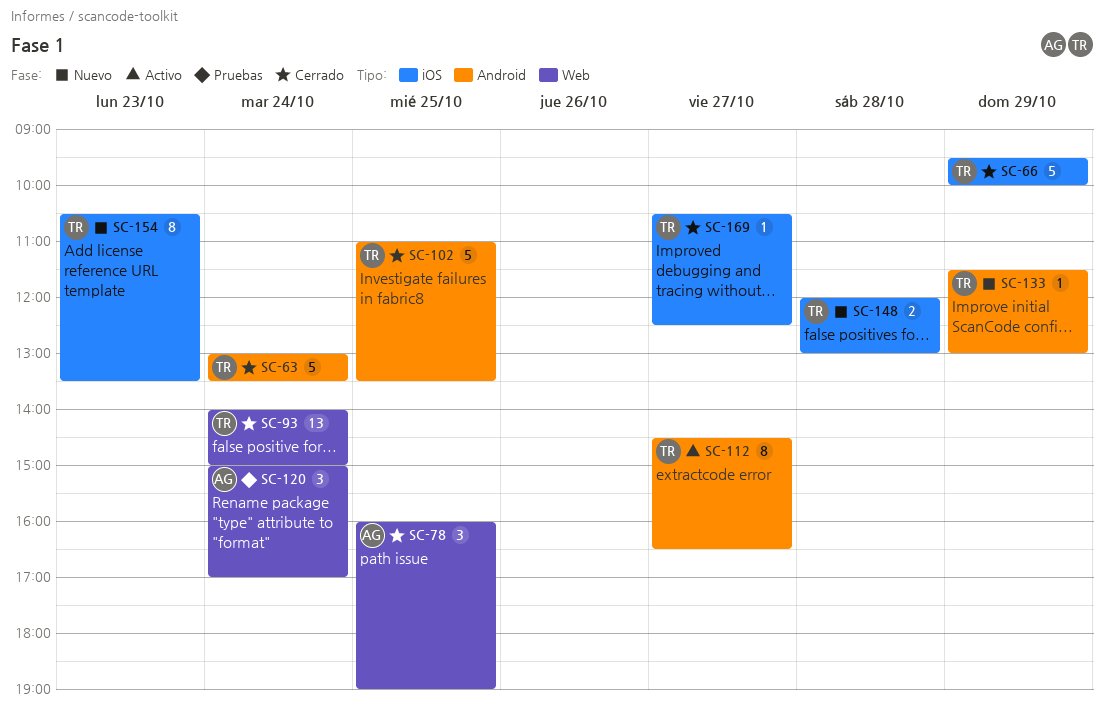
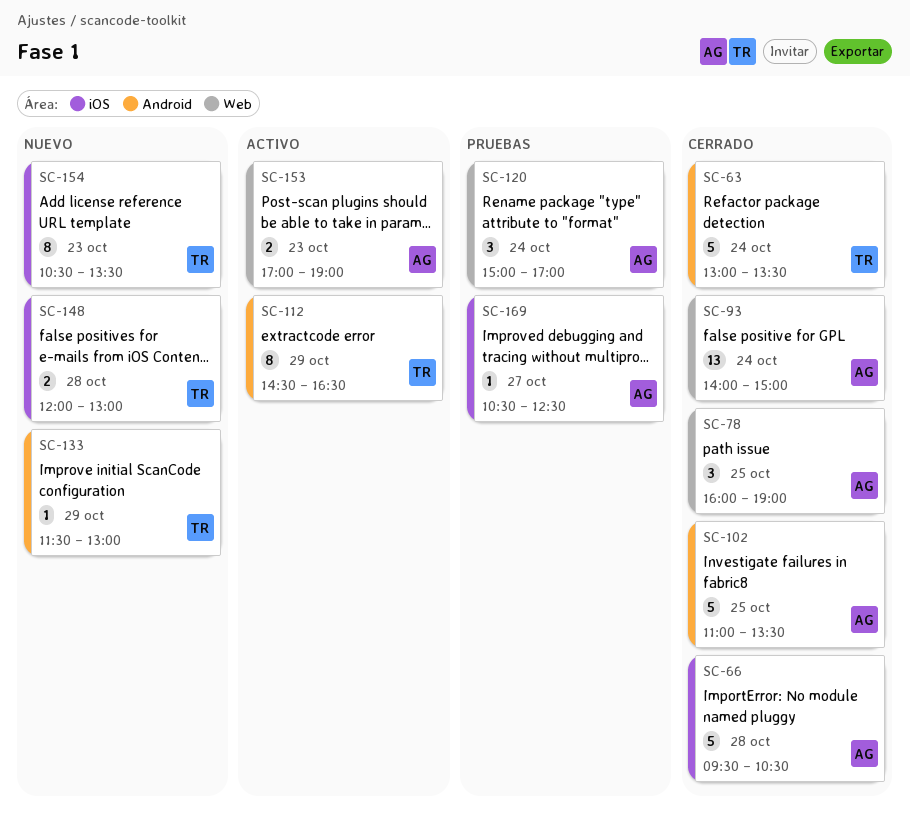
SC-66, owner: TR -> AG
SC-66, day: Oct 29 -> Oct 28
SC-66, ends: 10:00 -> 10:30
SC-93, owner: TR -> AG
SC-102, owner: TR -> AG
SC-112, day: Oct 27 -> Oct 29
SC-153: none -> present
SC-169, status: Cerrado -> Pruebas
SC-169, owner: TR -> AG

